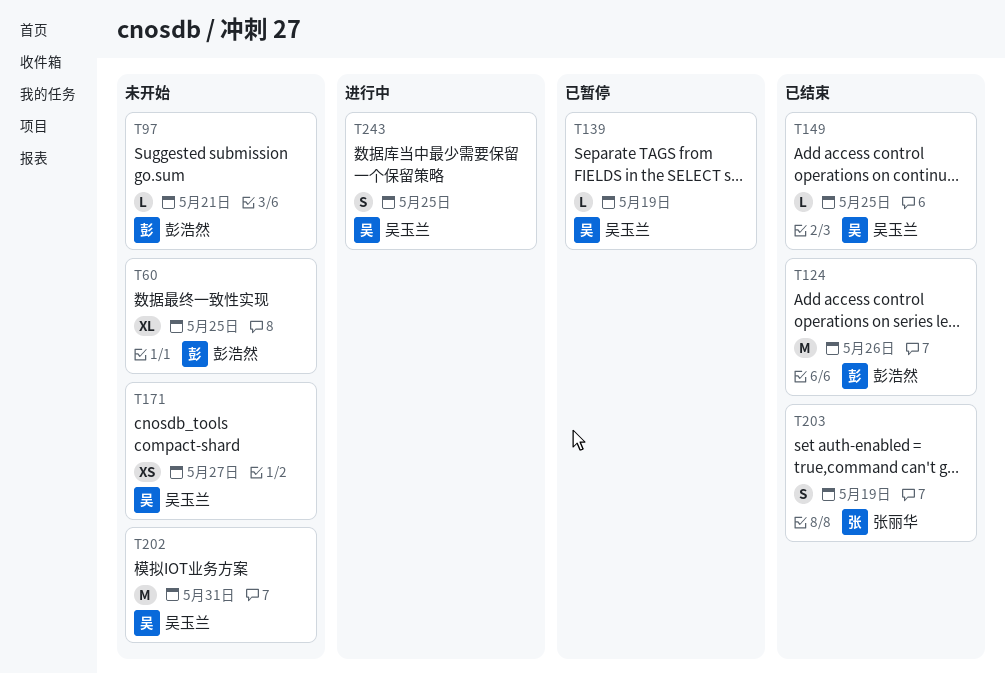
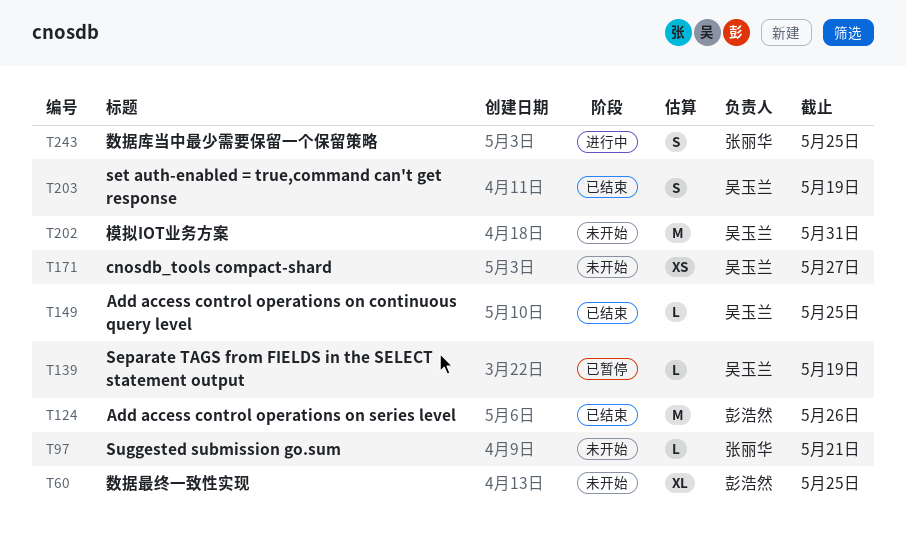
T97, owner: 彭浩然 -> 张丽华
T203, owner: 张丽华 -> 吴玉兰
T243, owner: 吴玉兰 -> 张丽华

